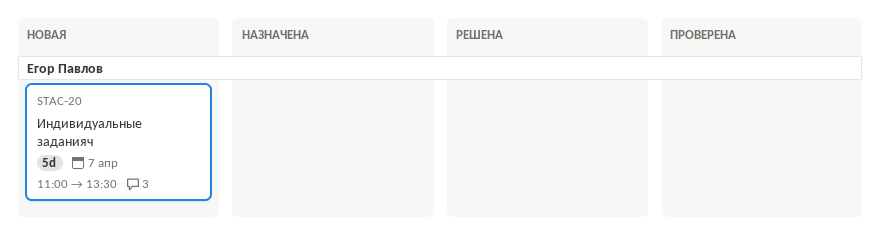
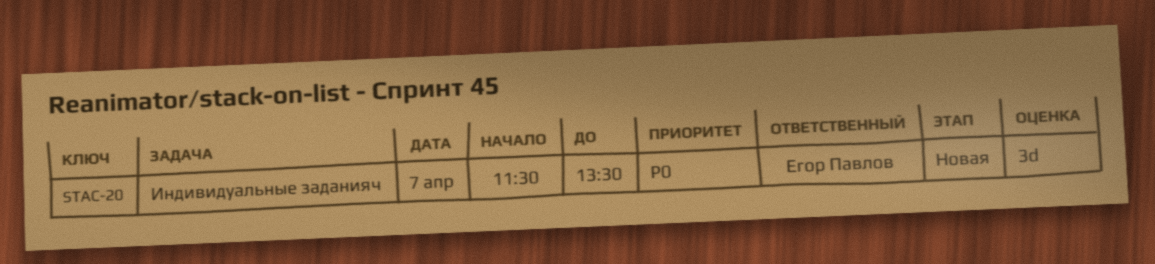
STAC-20, estimate: 5d -> 3d
STAC-20, begins: 11:00 -> 11:30

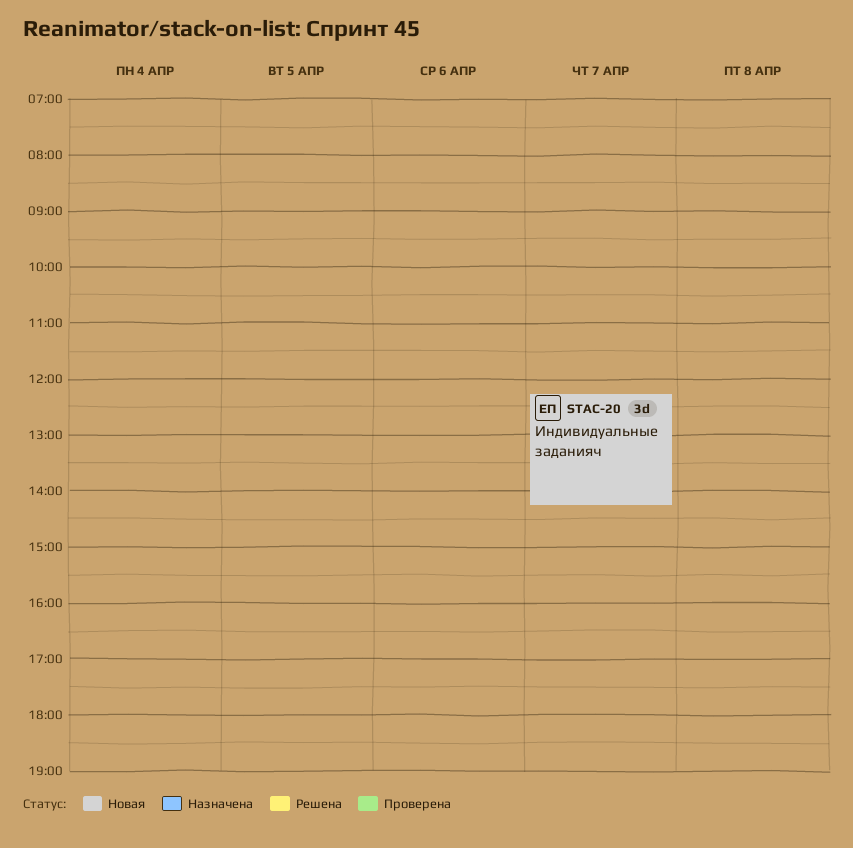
STAC-20, begins: 11:30 -> 12:15
STAC-20, ends: 13:30 -> 14:15

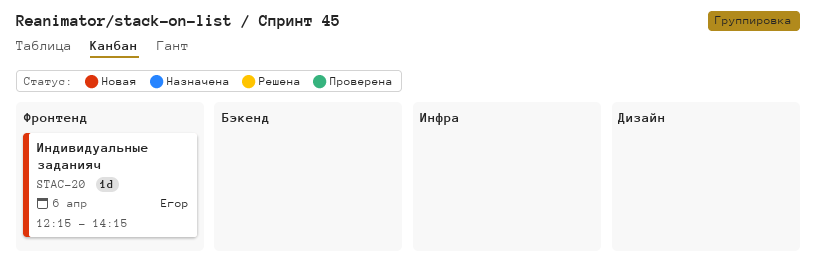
STAC-20, estimate: 3d -> 1d
STAC-20, day: Apr 7 -> Apr 6

